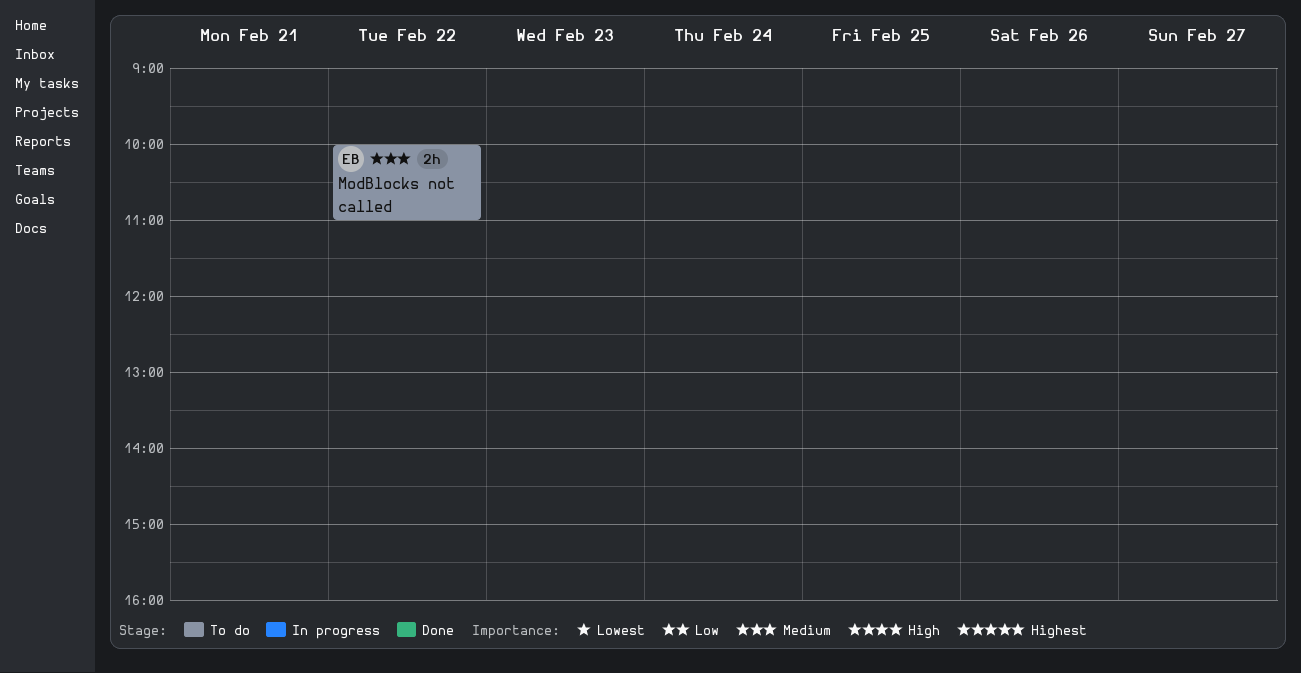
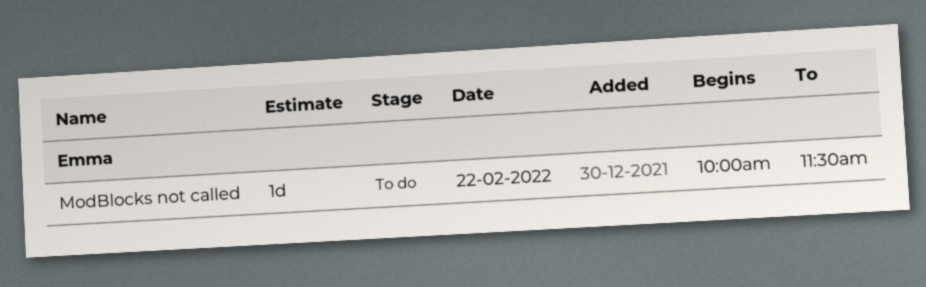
ModBlocks not called, estimate: 2h -> 1d
ModBlocks not called, ends: 11:00 -> 11:30

